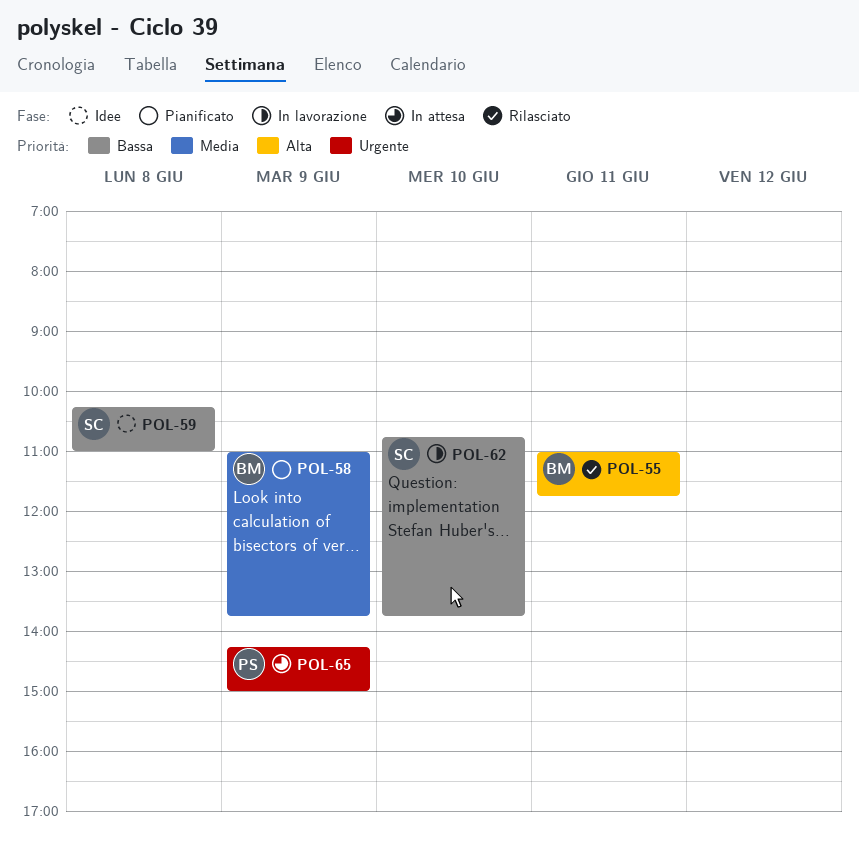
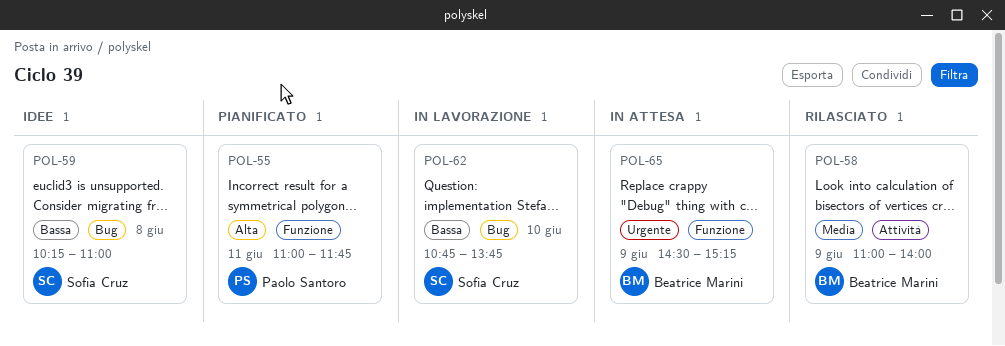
POL-55, status: Rilasciato -> Pianificato
POL-55, owner: Beatrice Marini -> Paolo Santoro
POL-58, status: Pianificato -> Rilasciato
POL-58, ends: 13:45 -> 14:00
POL-65, owner: Paolo Santoro -> Beatrice Marini
POL-65, begins: 14:15 -> 14:30
POL-65, ends: 15:00 -> 15:15

